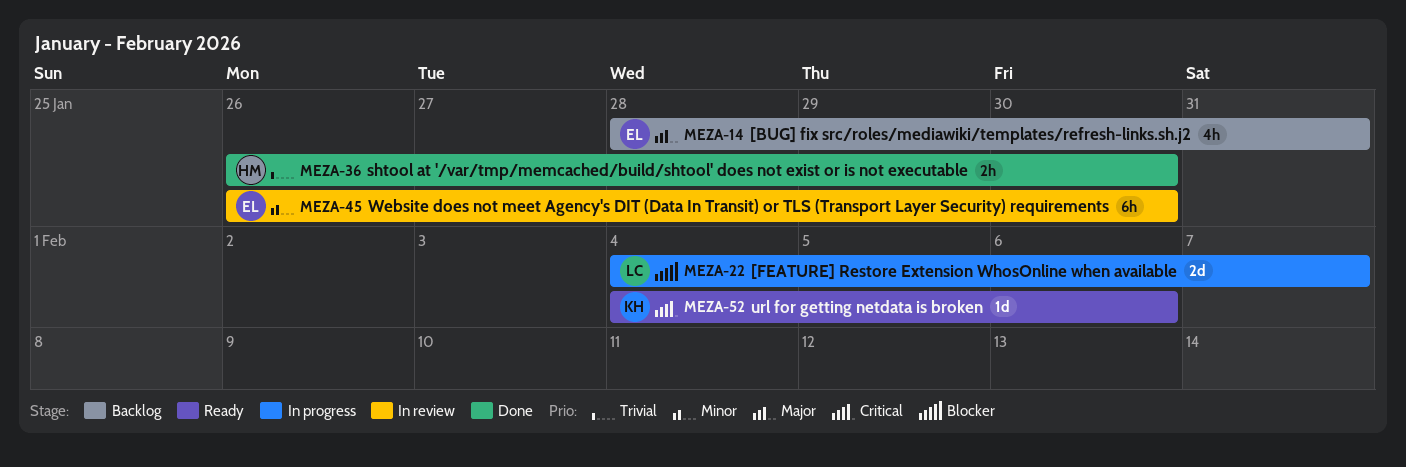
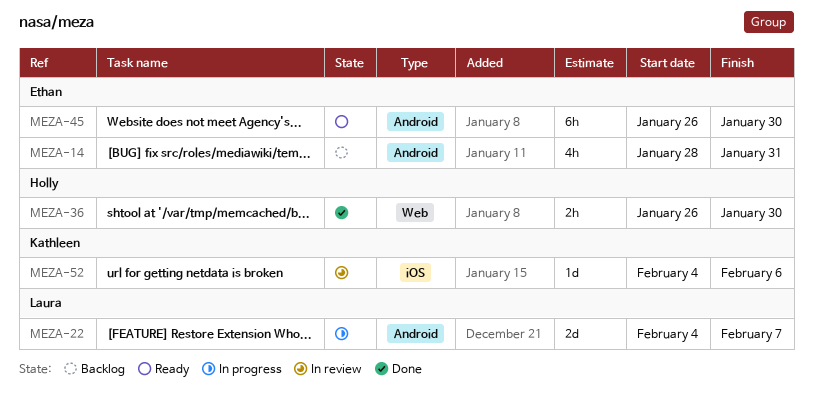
MEZA-45, status: In review -> Ready
MEZA-52, status: Ready -> In review

